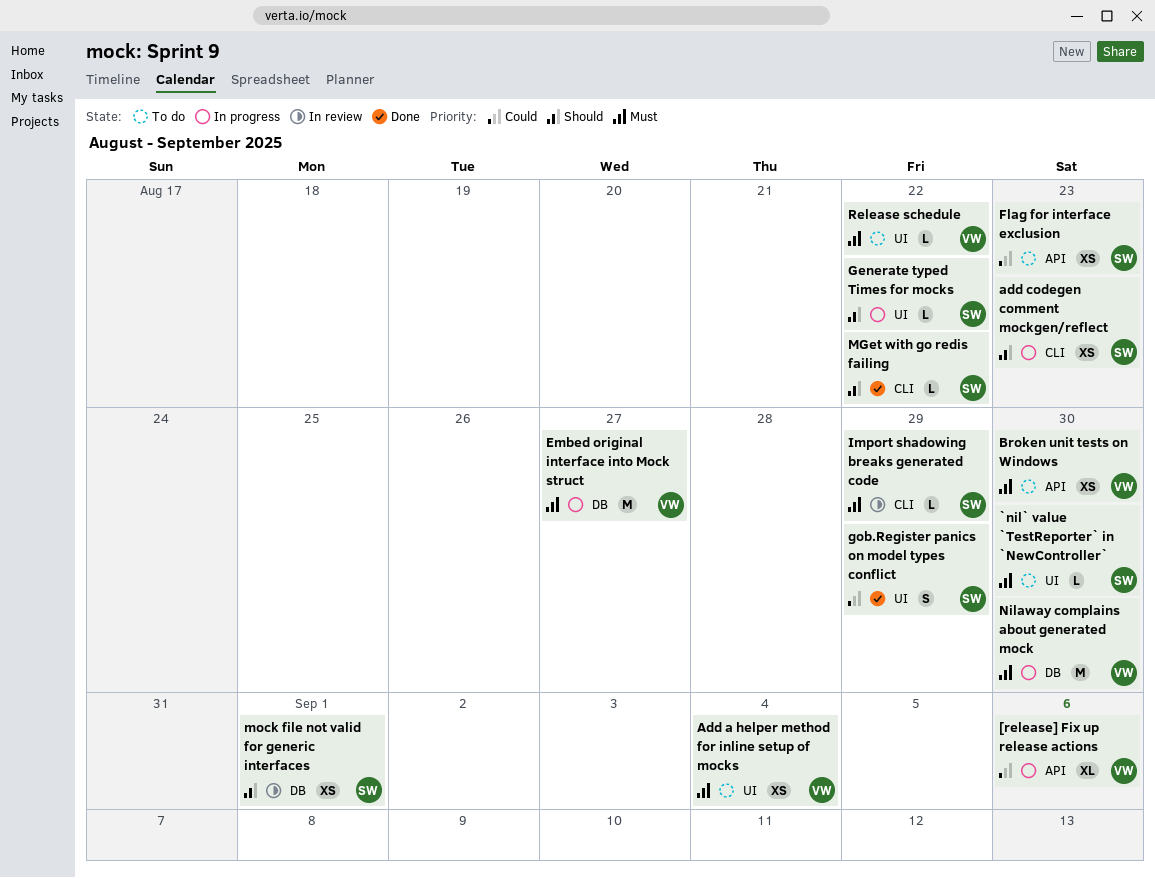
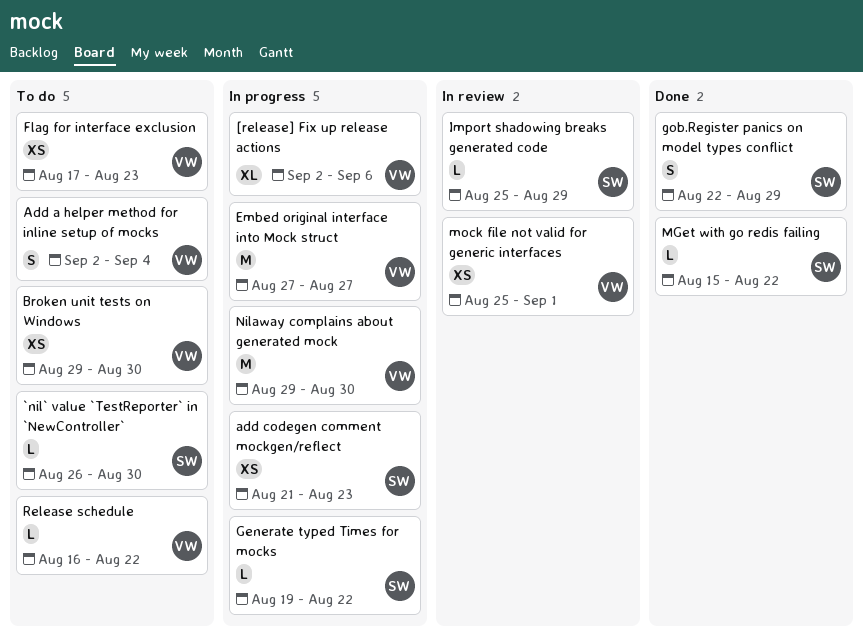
Add a helper method for inline setup of mocks, estimate: XS -> S
Flag for interface exclusion, owner: SW -> VW
mock file not valid for generic interfaces, owner: SW -> VW

